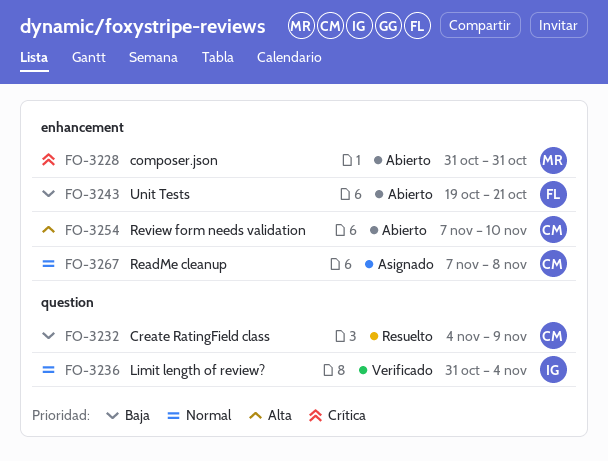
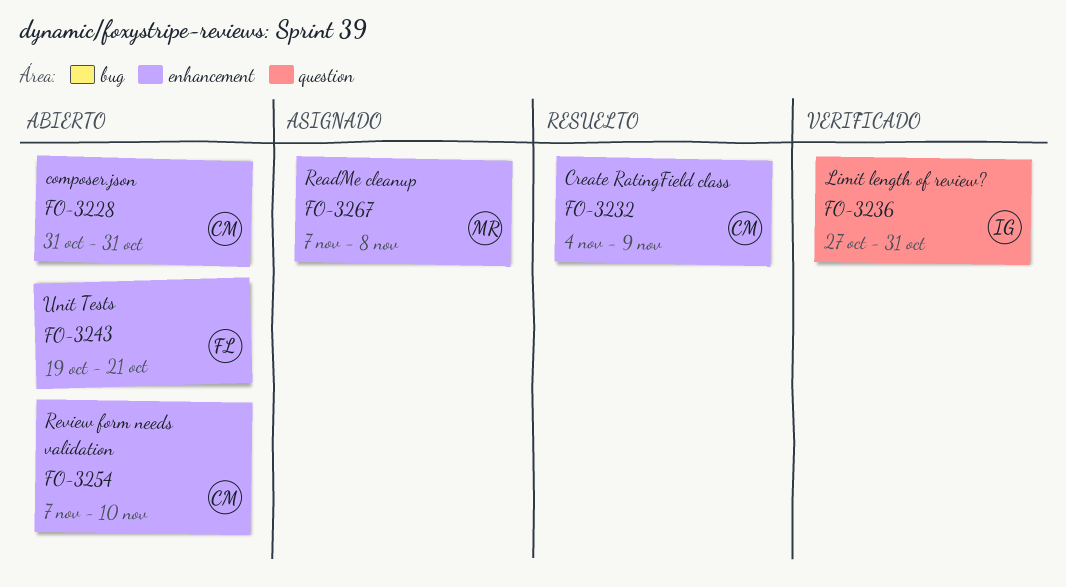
FO-3228, owner: MR -> CM
FO-3232, label: question -> enhancement
FO-3236, start: Oct 31 -> Oct 27
FO-3236, due: Nov 4 -> Oct 31
FO-3267, owner: CM -> MR

